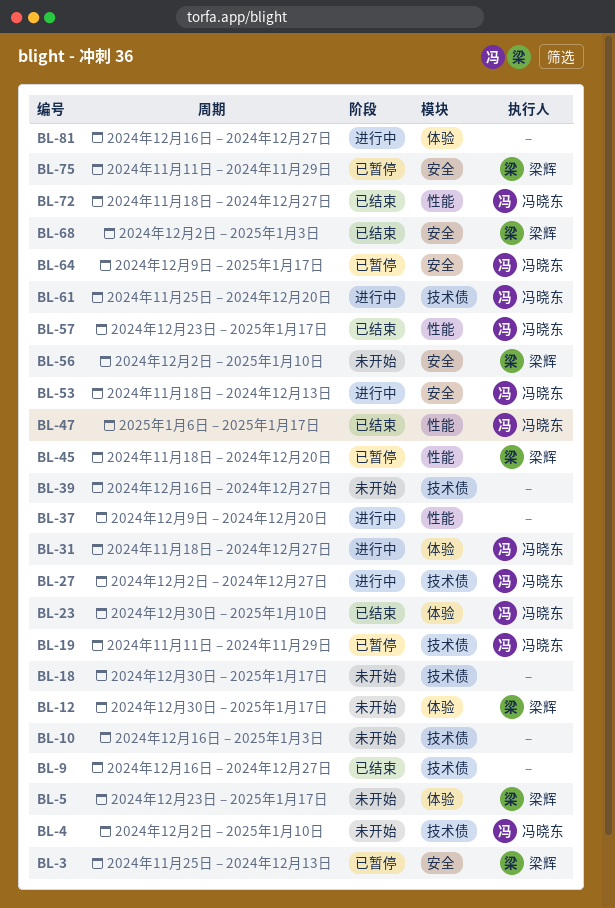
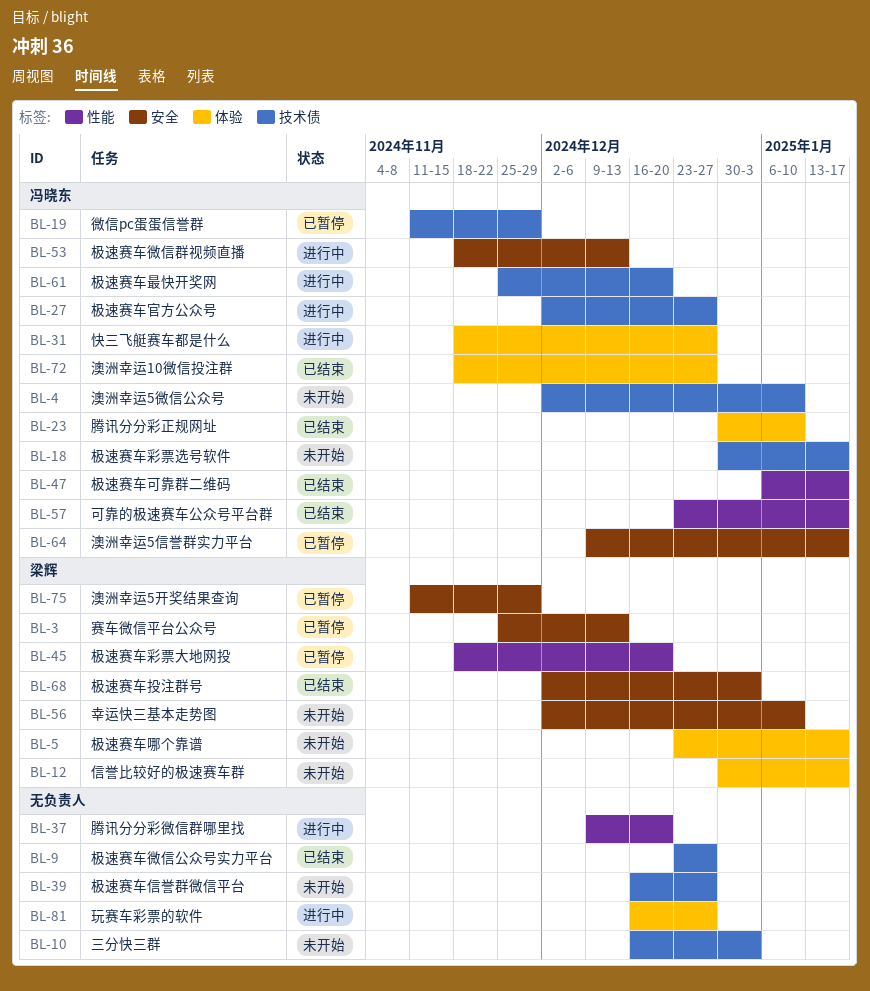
BL-9, start: Dec 16 -> Dec 23
BL-18, owner: none -> 冯晓东
BL-72, label: 性能 -> 体验

